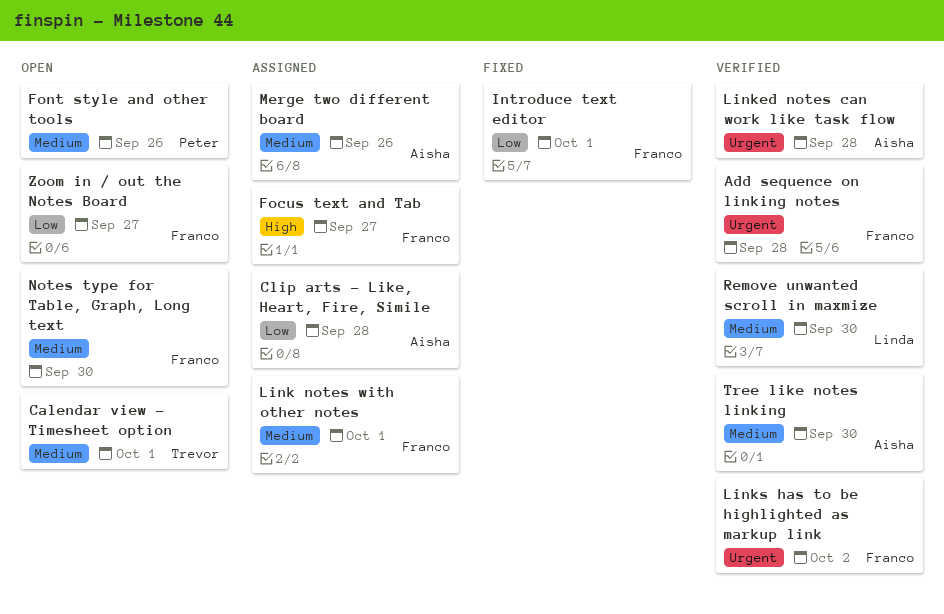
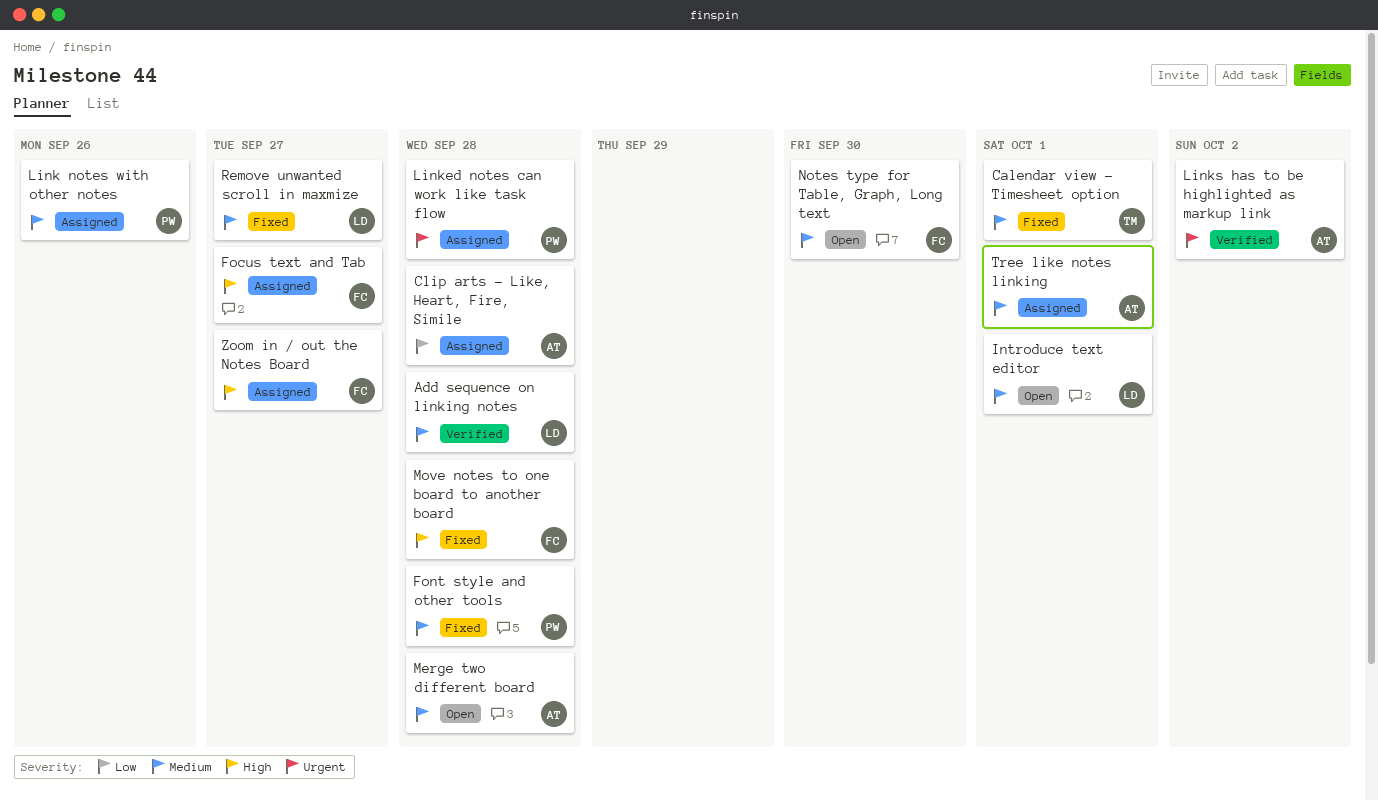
Add sequence on linking notes, owner: Franco -> Linda
Add sequence on linking notes, priority: Urgent -> Medium
Calendar view - Timesheet option, status: Open -> Fixed
Font style and other tools, status: Open -> Fixed
Font style and other tools, due: Sep 26 -> Sep 28
Introduce text editor, status: Fixed -> Open
Introduce text editor, owner: Franco -> Linda
Introduce text editor, priority: Low -> Medium
Link notes with other notes, owner: Franco -> Peter
Link notes with other notes, due: Oct 1 -> Sep 26
Linked notes can work like task flow, status: Verified -> Assigned
Linked notes can work like task flow, owner: Aisha -> Peter
Links has to be highlighted as markup link, owner: Franco -> Aisha
Merge two different board, status: Assigned -> Open
Merge two different board, due: Sep 26 -> Sep 28
Move notes to one board to another board: none -> present
Remove unwanted scroll in maxmize, status: Verified -> Fixed
Remove unwanted scroll in maxmize, due: Sep 30 -> Sep 27
Tree like notes linking, status: Verified -> Assigned
Tree like notes linking, due: Sep 30 -> Oct 1
Zoom in / out the Notes Board, status: Open -> Assigned
Zoom in / out the Notes Board, priority: Low -> High

